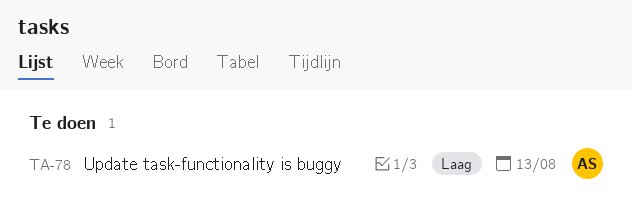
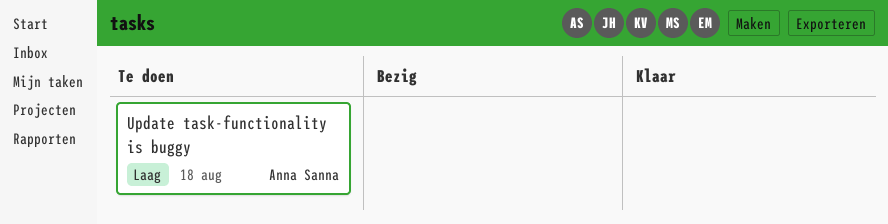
Update task-functionality is buggy, due: Aug 13 -> Aug 18

